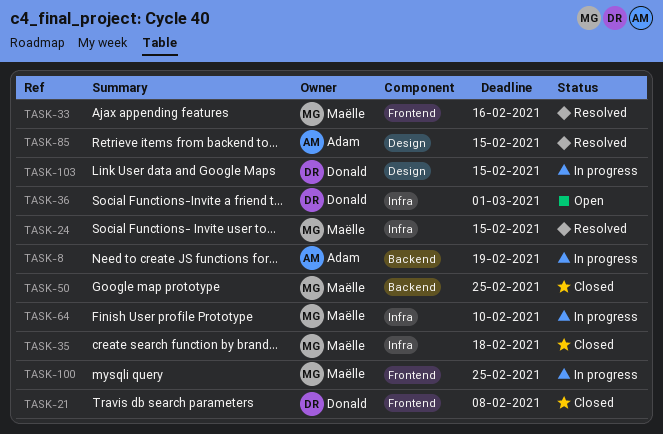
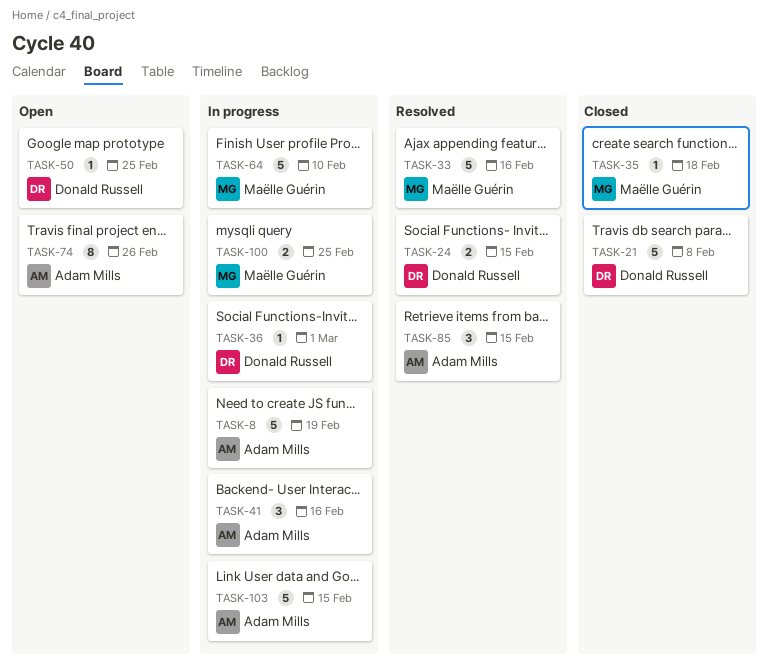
TASK-24, owner: Maëlle Guérin -> Donald Russell
TASK-36, status: Open -> In progress
TASK-41: none -> present
TASK-50, status: Closed -> Open
TASK-50, owner: Maëlle Guérin -> Donald Russell
TASK-74: none -> present
TASK-103, owner: Donald Russell -> Adam Mills

